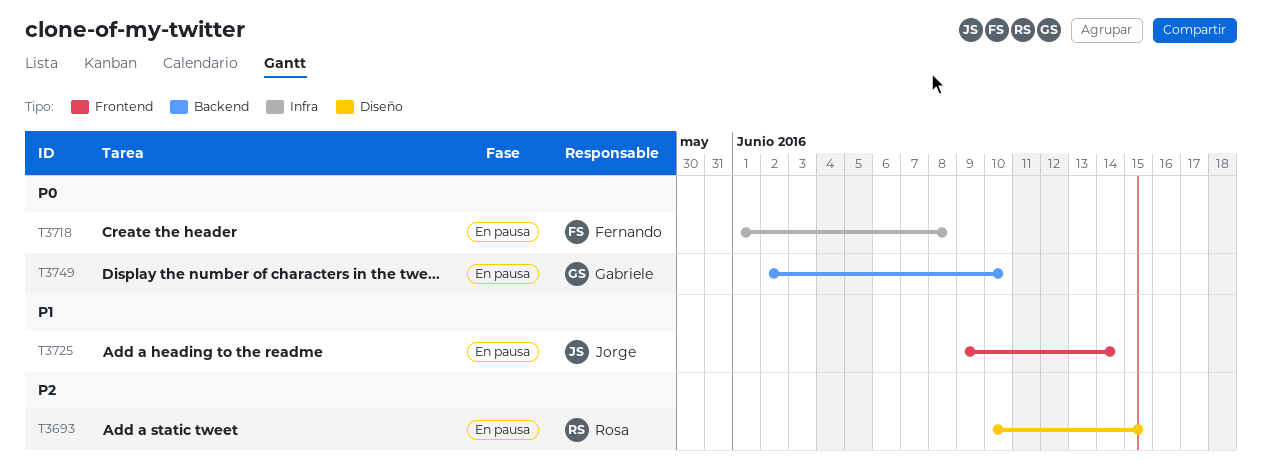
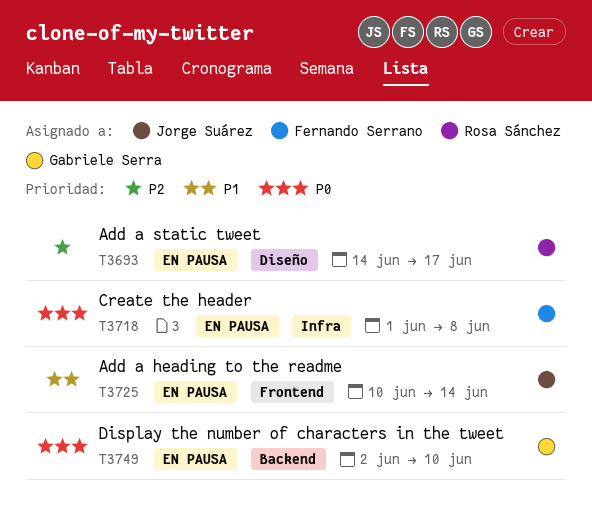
T3693, start: Jun 10 -> Jun 14
T3693, due: Jun 15 -> Jun 17
T3725, start: Jun 9 -> Jun 10

